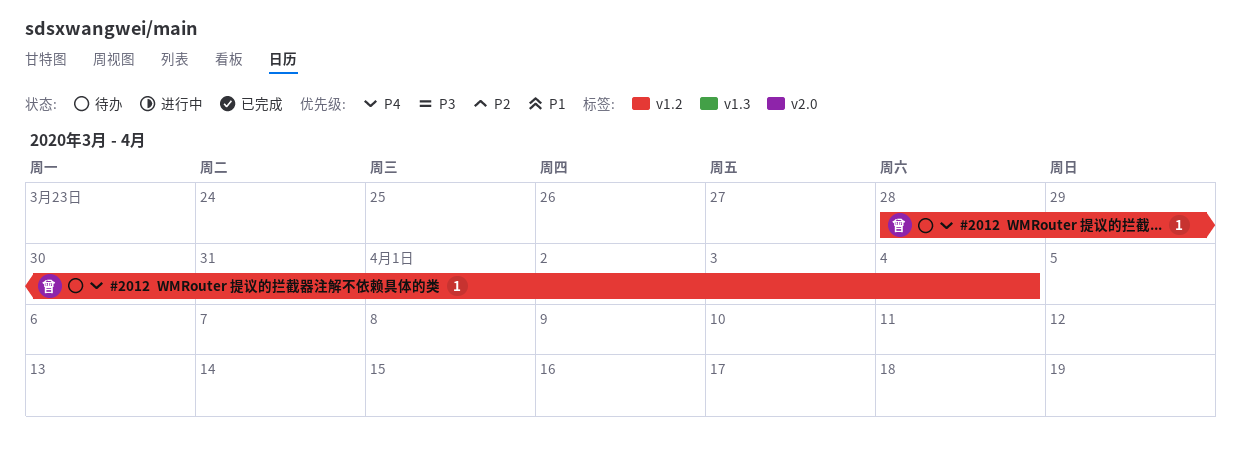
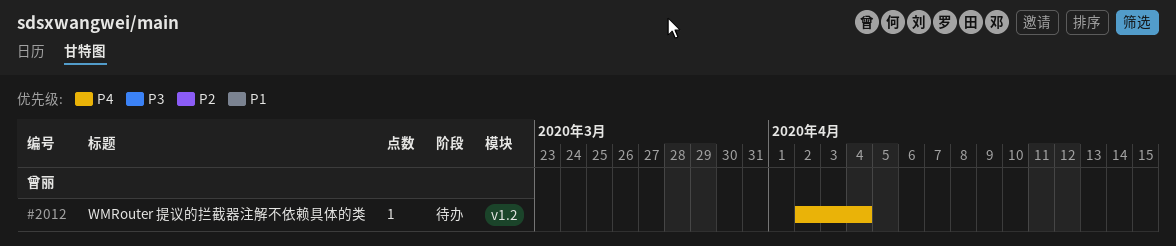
#2012, start: Mar 28 -> Apr 2

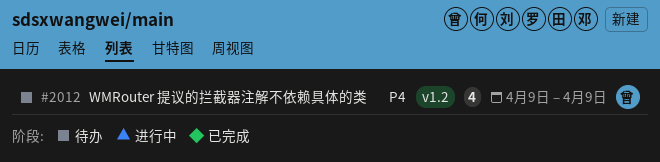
#2012, estimate: 1 -> 4
#2012, start: Apr 2 -> Apr 9
#2012, due: Apr 4 -> Apr 9

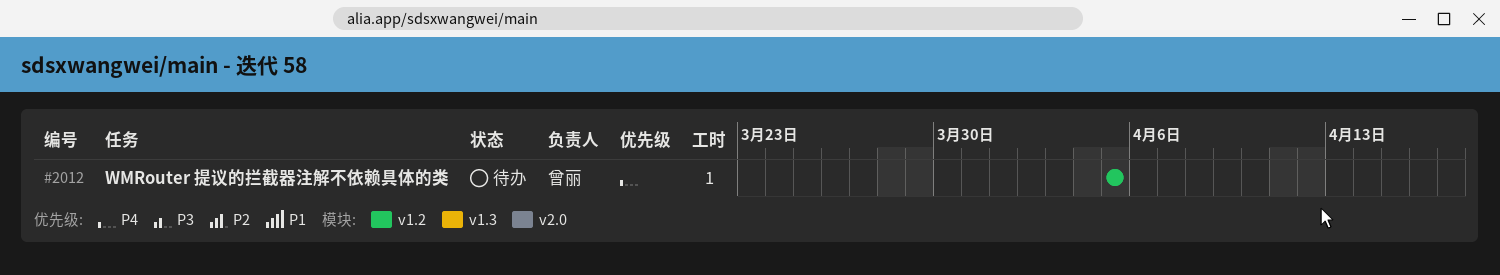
#2012, estimate: 4 -> 1
#2012, start: Apr 9 -> Apr 5
#2012, due: Apr 9 -> Apr 5

